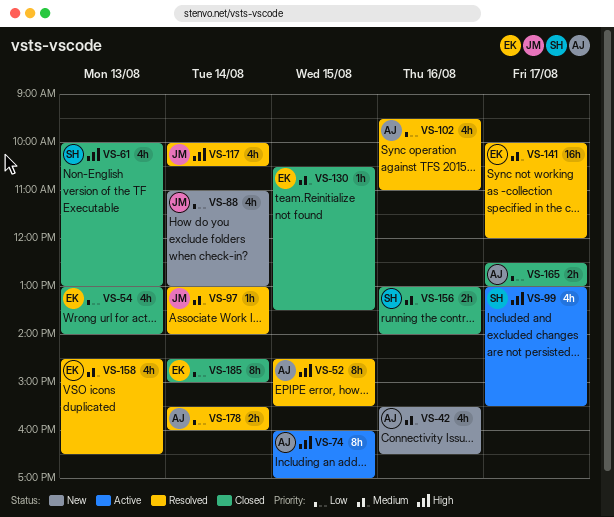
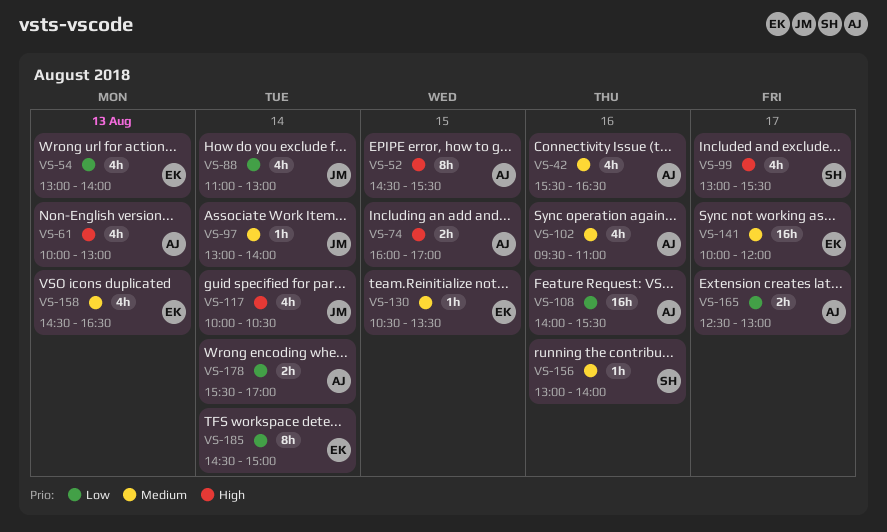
VS-61, owner: SH -> AJ
VS-74, estimate: 8h -> 2h
VS-102, priority: Low -> Medium
VS-108: none -> present
VS-156, estimate: 2h -> 1h
VS-178, ends: 16:00 -> 17:00

